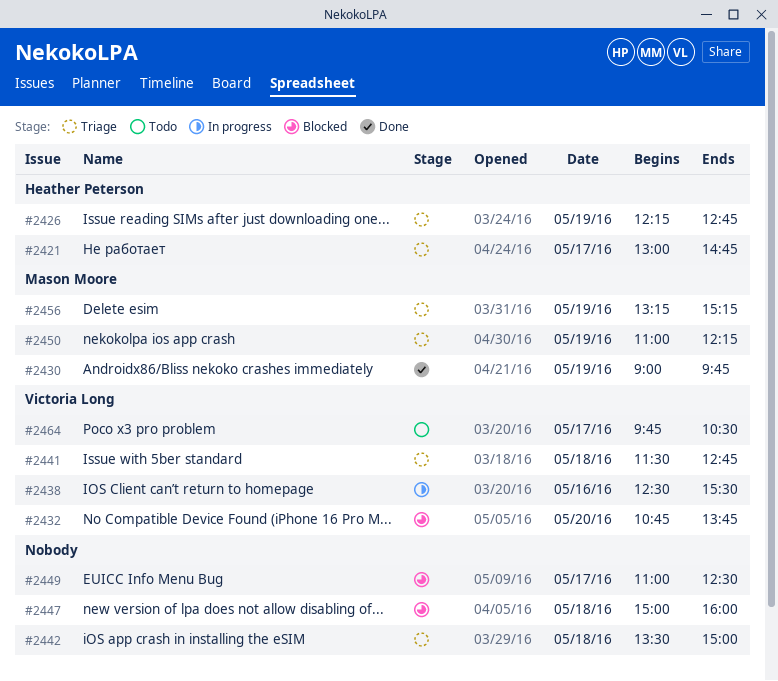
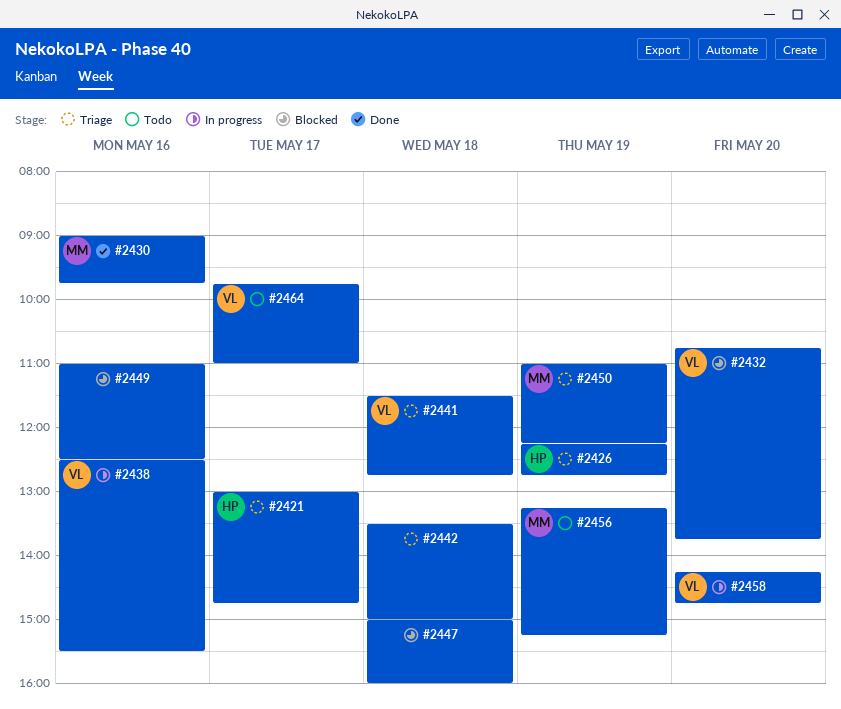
#2430, day: May 19 -> May 16
#2449, day: May 17 -> May 16
#2456, status: Triage -> Todo
#2458: none -> present
#2464, ends: 10:30 -> 11:00

